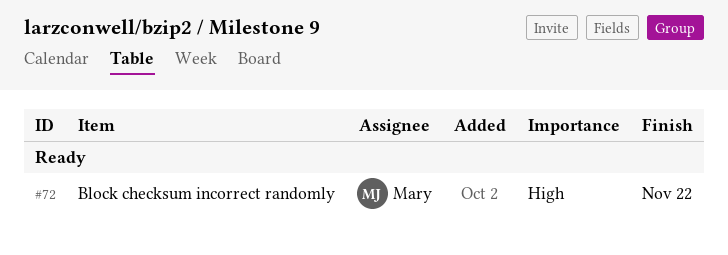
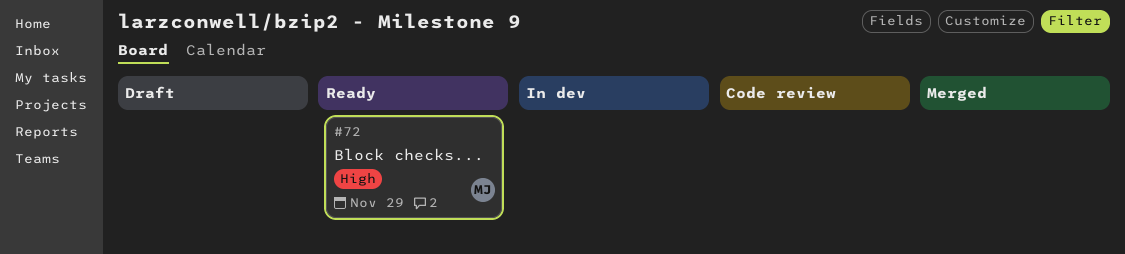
#72, due: Nov 22 -> Nov 29

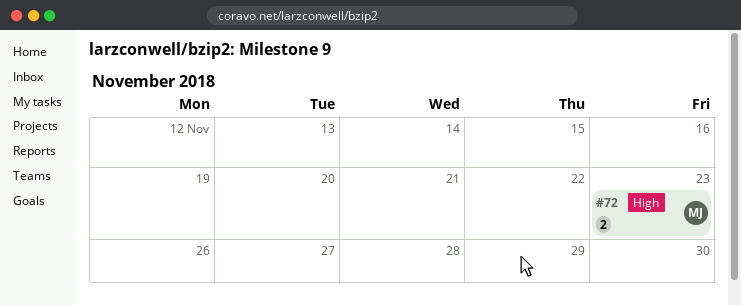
#72, due: Nov 29 -> Nov 23

